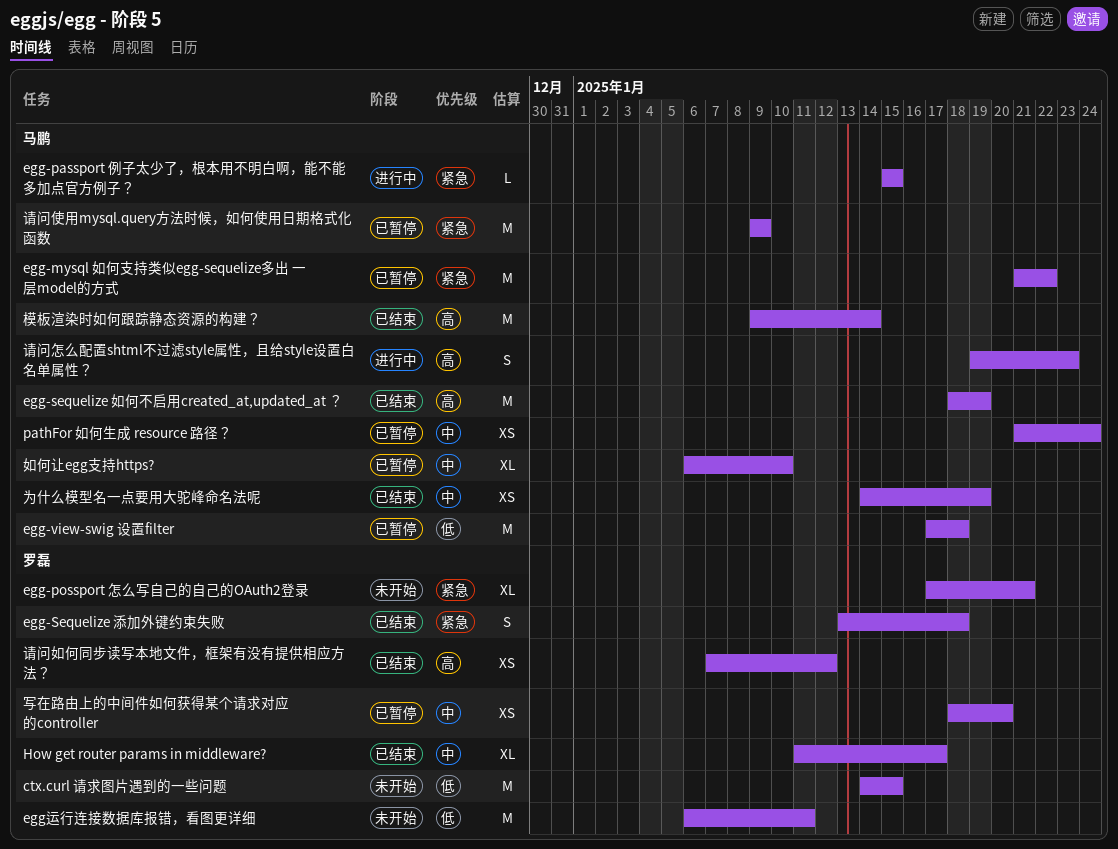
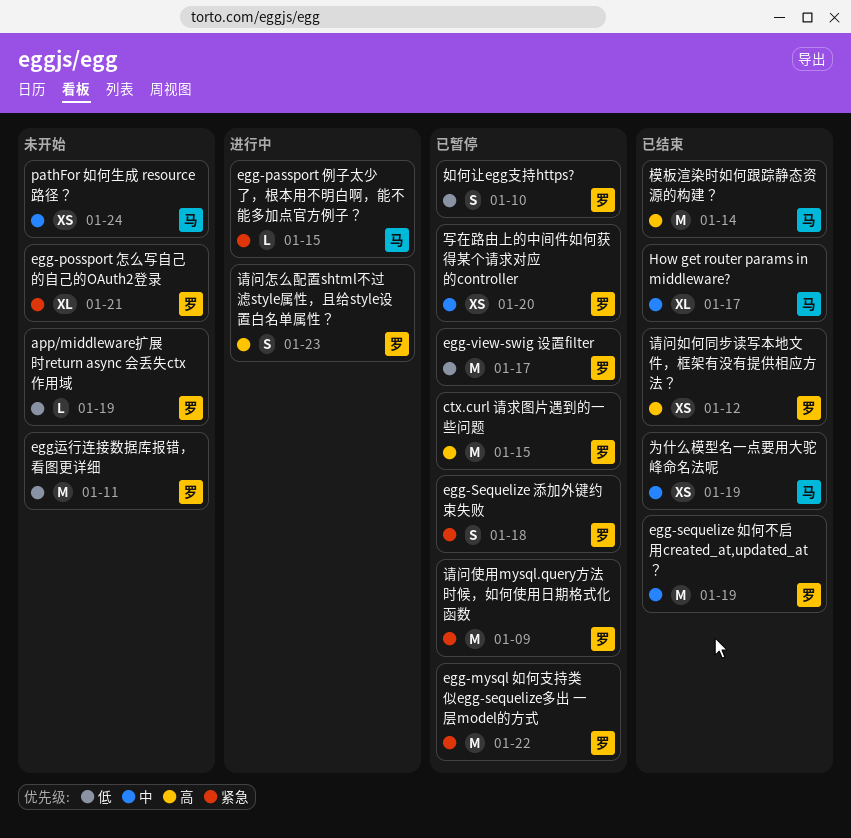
app/middleware扩展时return async 会丢失ctx作用域: none -> present
ctx.curl 请求图片遇到的一些问题, status: 未开始 -> 已暂停
ctx.curl 请求图片遇到的一些问题, priority: 低 -> 高
egg-mysql 如何支持类似egg-sequelize多出 一层model的方式, owner: 马鹏 -> 罗磊
egg-sequelize 如何不启用created_at,updated_at ？, owner: 马鹏 -> 罗磊
egg-sequelize 如何不启用created_at,updated_at ？, priority: 高 -> 中
egg-Sequelize 添加外键约束失败, status: 已结束 -> 已暂停
egg-view-swig 设置filter, owner: 马鹏 -> 罗磊
egg-view-swig 设置filter, due: Jan 18 -> Jan 17
How get router params in middleware?, owner: 罗磊 -> 马鹏
pathFor 如何生成 resource 路径？, status: 已暂停 -> 未开始
如何让egg支持https?, owner: 马鹏 -> 罗磊
如何让egg支持https?, priority: 中 -> 低
如何让egg支持https?, estimate: XL -> S
请问使用mysql.query方法时候，如何使用日期格式化函数, owner: 马鹏 -> 罗磊
请问怎么配置shtml不过滤style属性，且给style设置白名单属性？, owner: 马鹏 -> 罗磊

